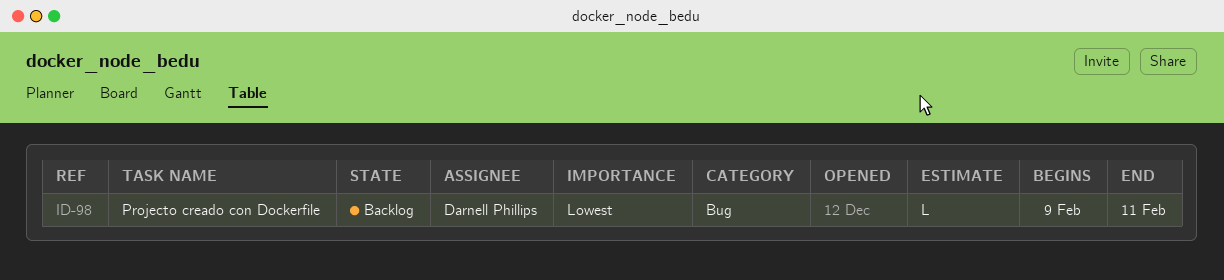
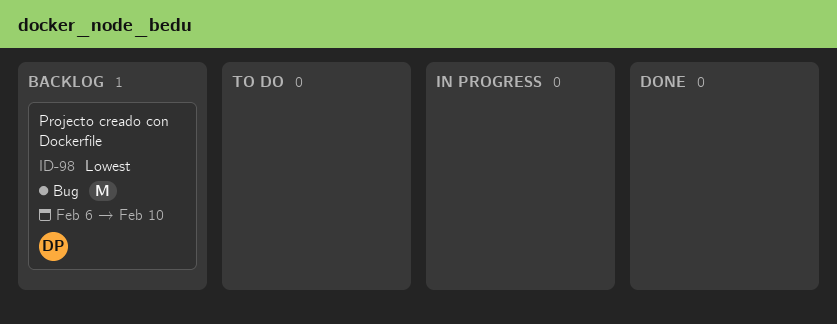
ID-98, estimate: L -> M
ID-98, start: Feb 9 -> Feb 6
ID-98, due: Feb 11 -> Feb 10

